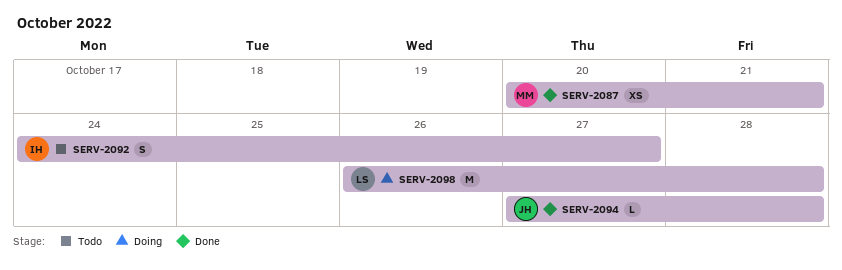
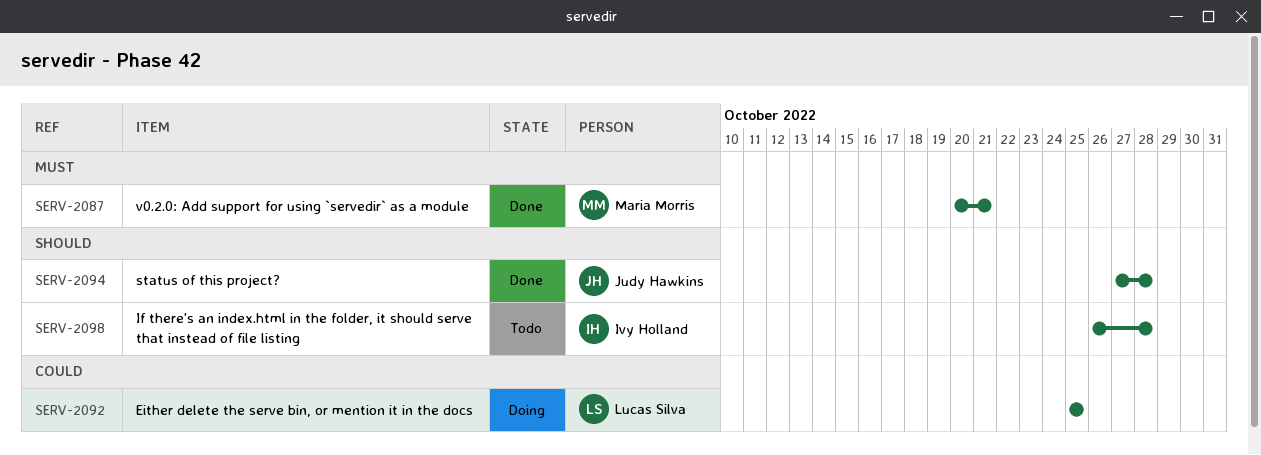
SERV-2092, status: Todo -> Doing
SERV-2092, owner: Ivy Holland -> Lucas Silva
SERV-2092, start: Oct 24 -> Oct 25
SERV-2092, due: Oct 27 -> Oct 25
SERV-2098, status: Doing -> Todo
SERV-2098, owner: Lucas Silva -> Ivy Holland

